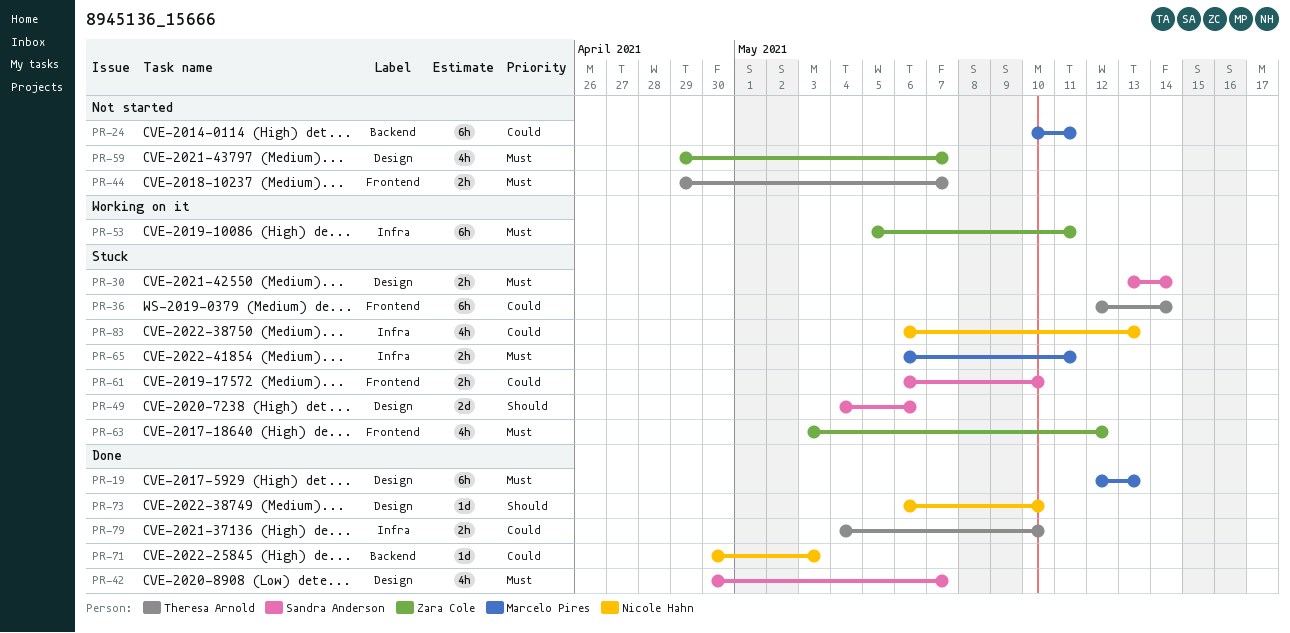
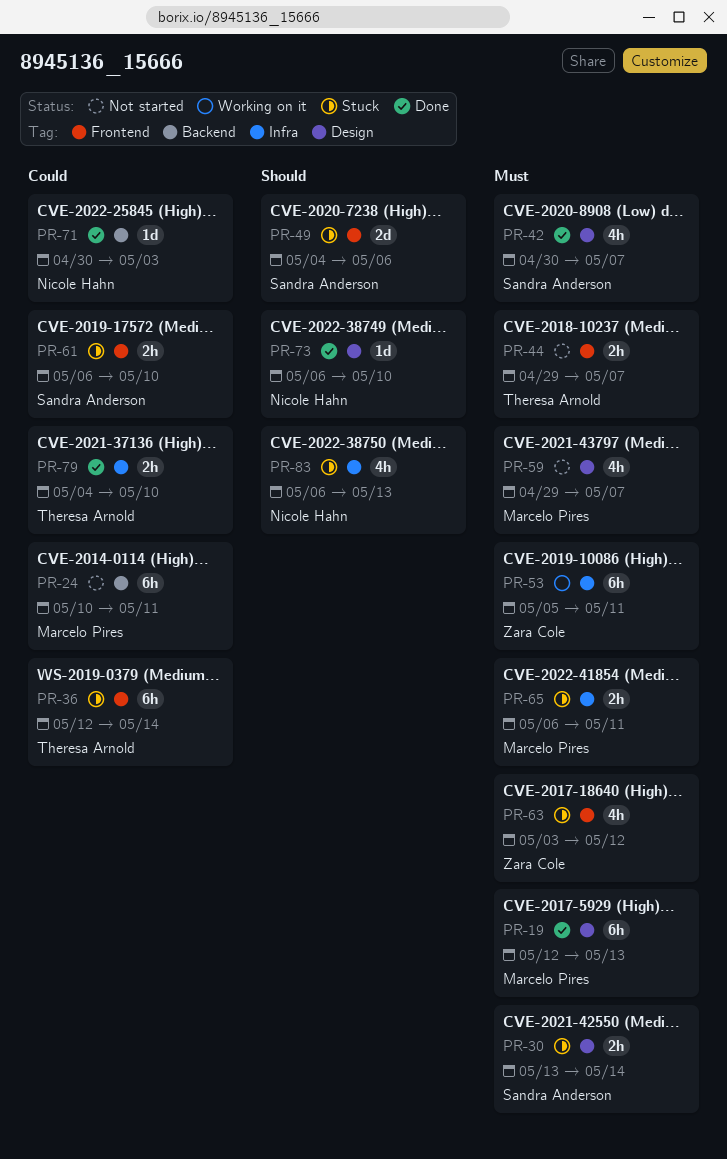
PR-49, label: Design -> Frontend
PR-59, owner: Zara Cole -> Marcelo Pires
PR-83, priority: Could -> Should

